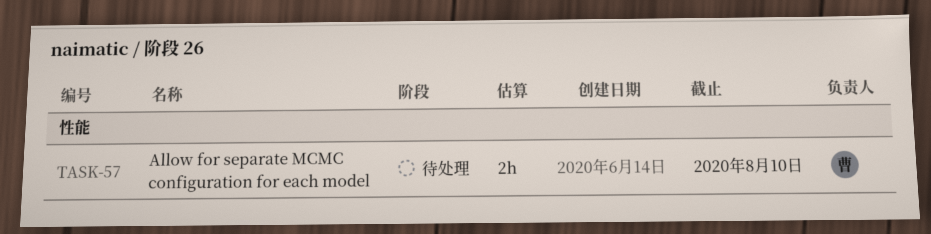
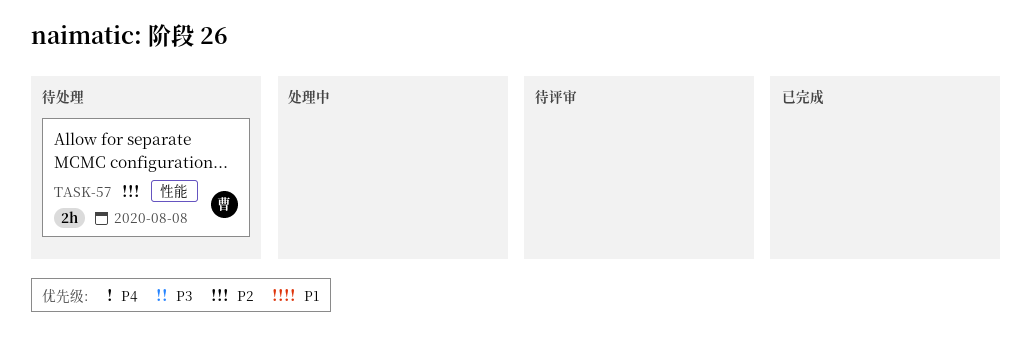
TASK-57, due: Aug 10 -> Aug 8

